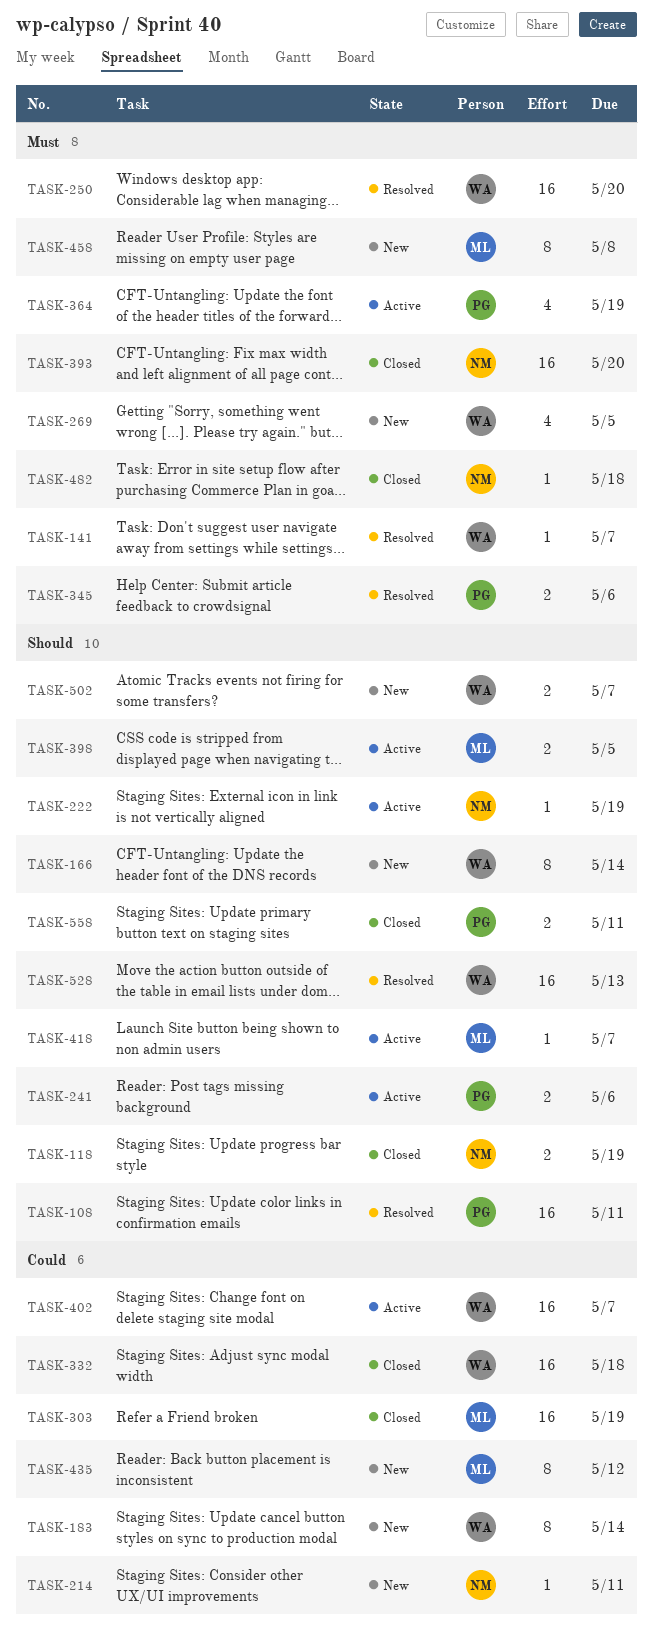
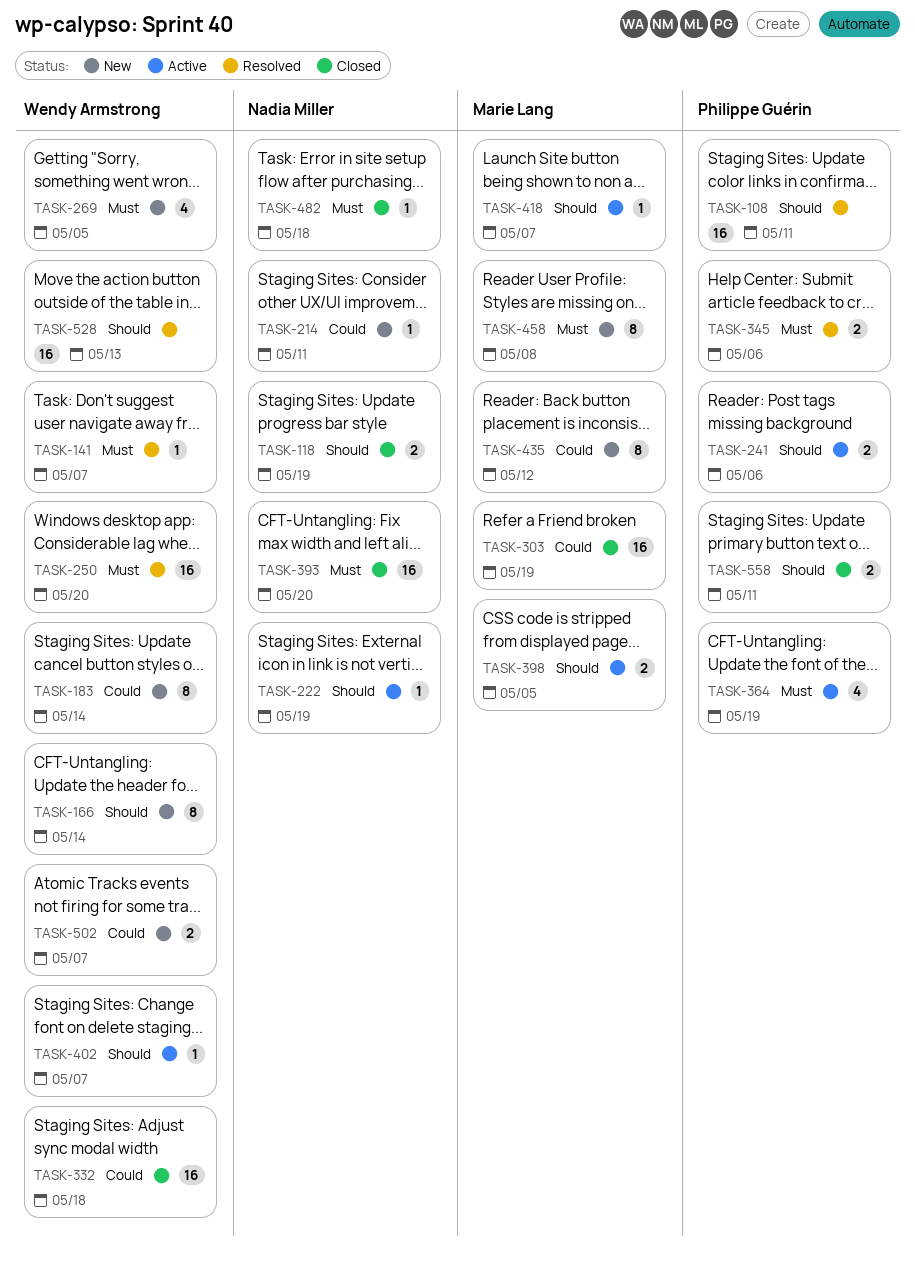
TASK-402, priority: Could -> Should
TASK-402, estimate: 16 -> 1
TASK-502, priority: Should -> Could

